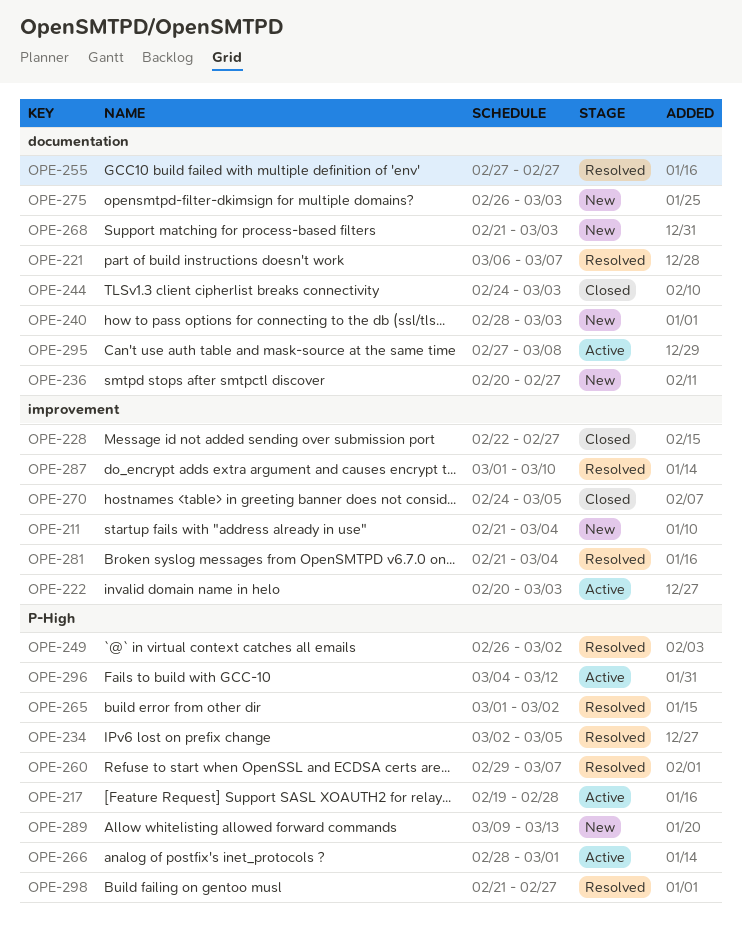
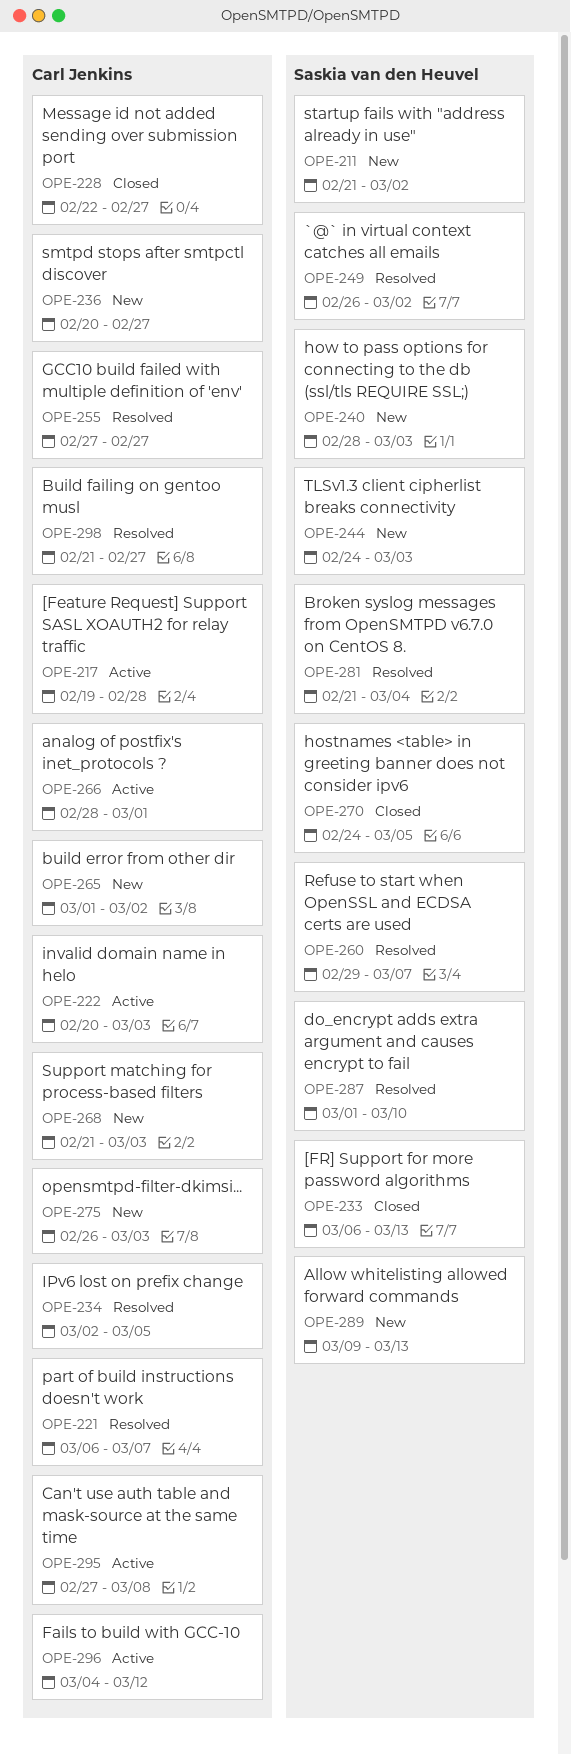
OPE-211, due: Mar 4 -> Mar 2
OPE-233: none -> present
OPE-244, status: Closed -> New
OPE-265, status: Resolved -> New

